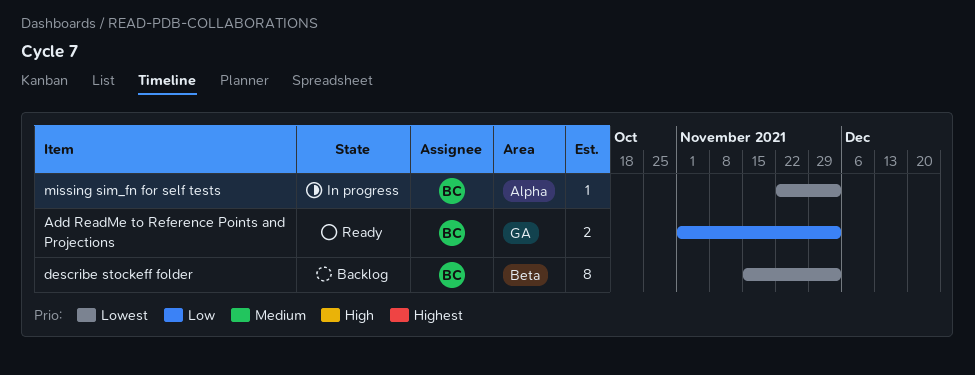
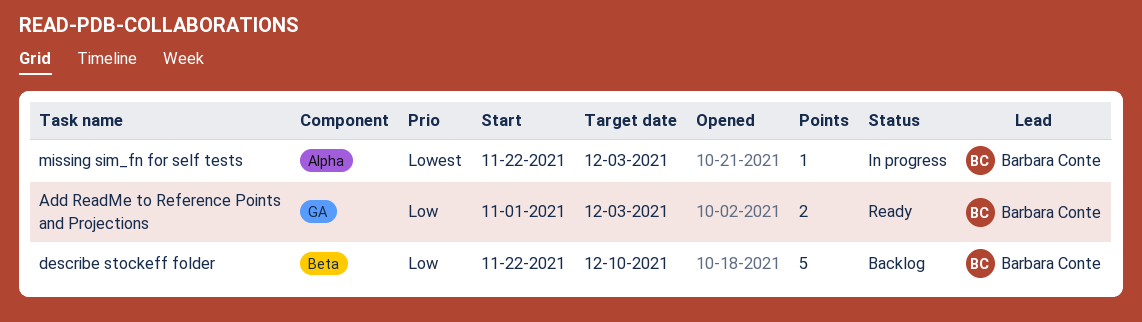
describe stockeff folder, priority: Lowest -> Low
describe stockeff folder, estimate: 8 -> 5
describe stockeff folder, start: Nov 15 -> Nov 22
describe stockeff folder, due: Dec 3 -> Dec 10

